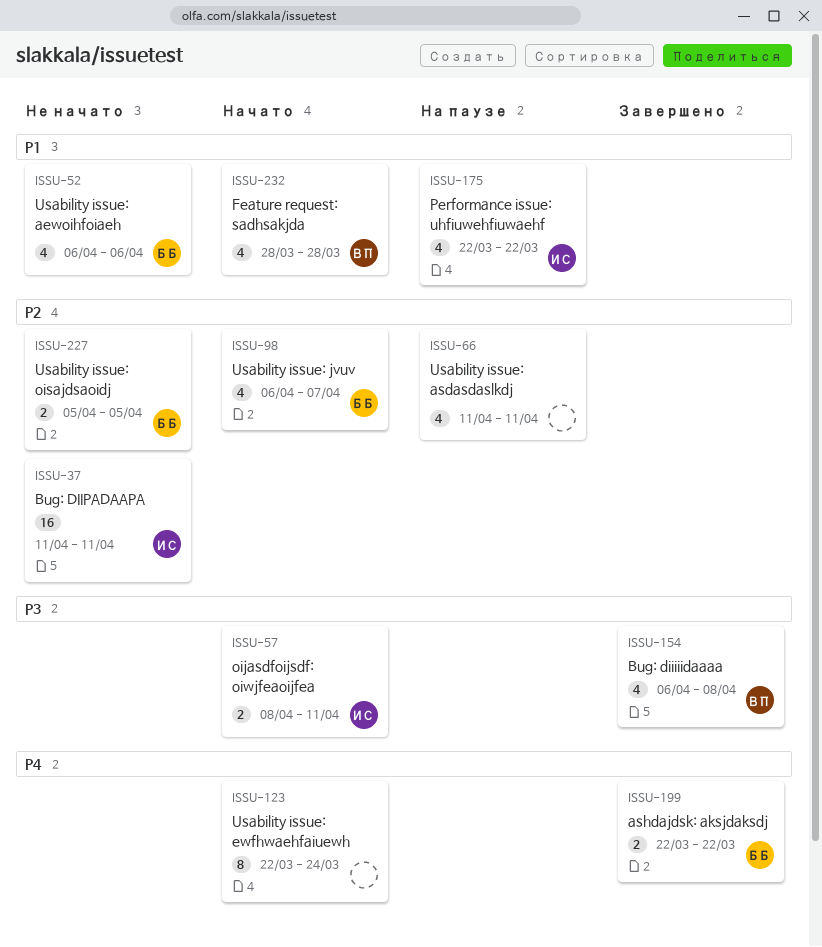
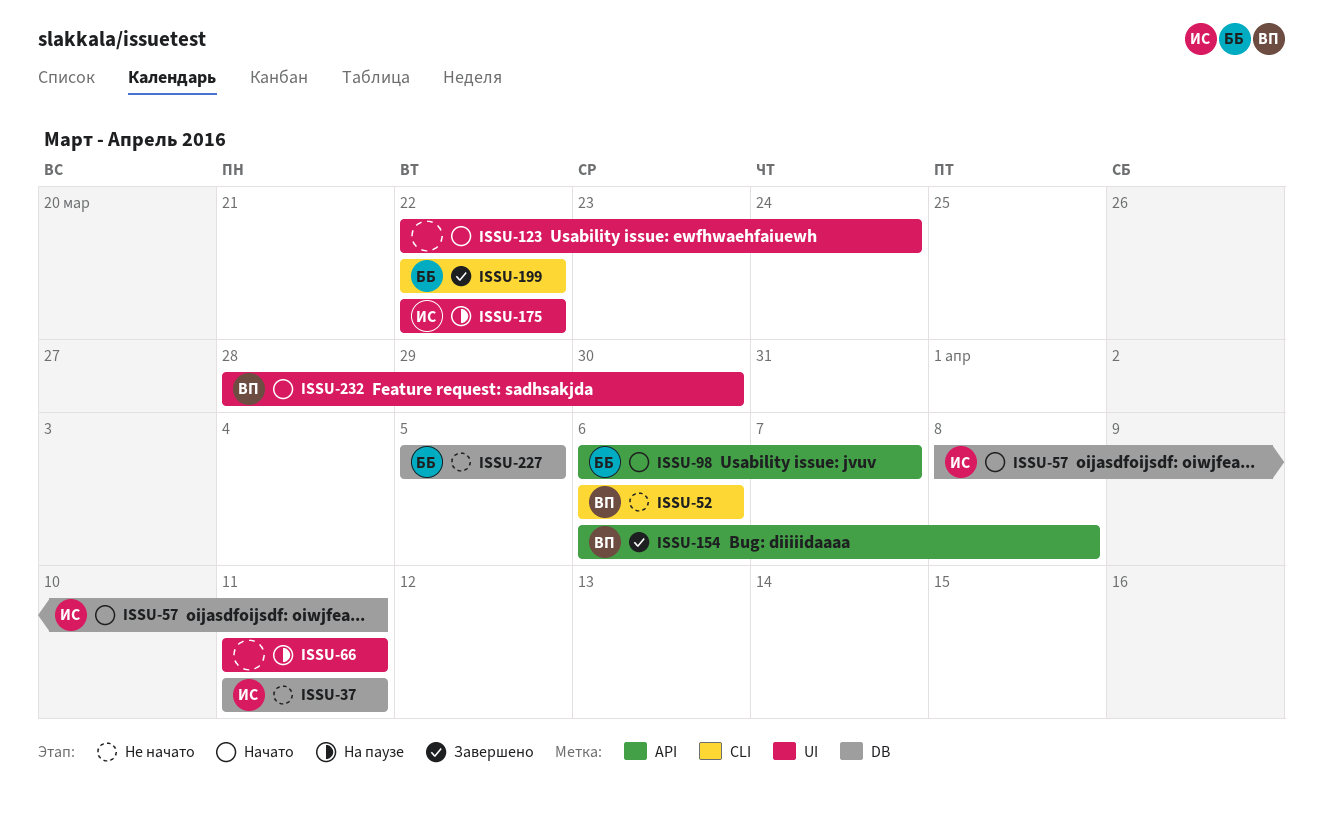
ISSU-52, owner: ББ -> ВП
ISSU-232, due: Mar 28 -> Mar 30

